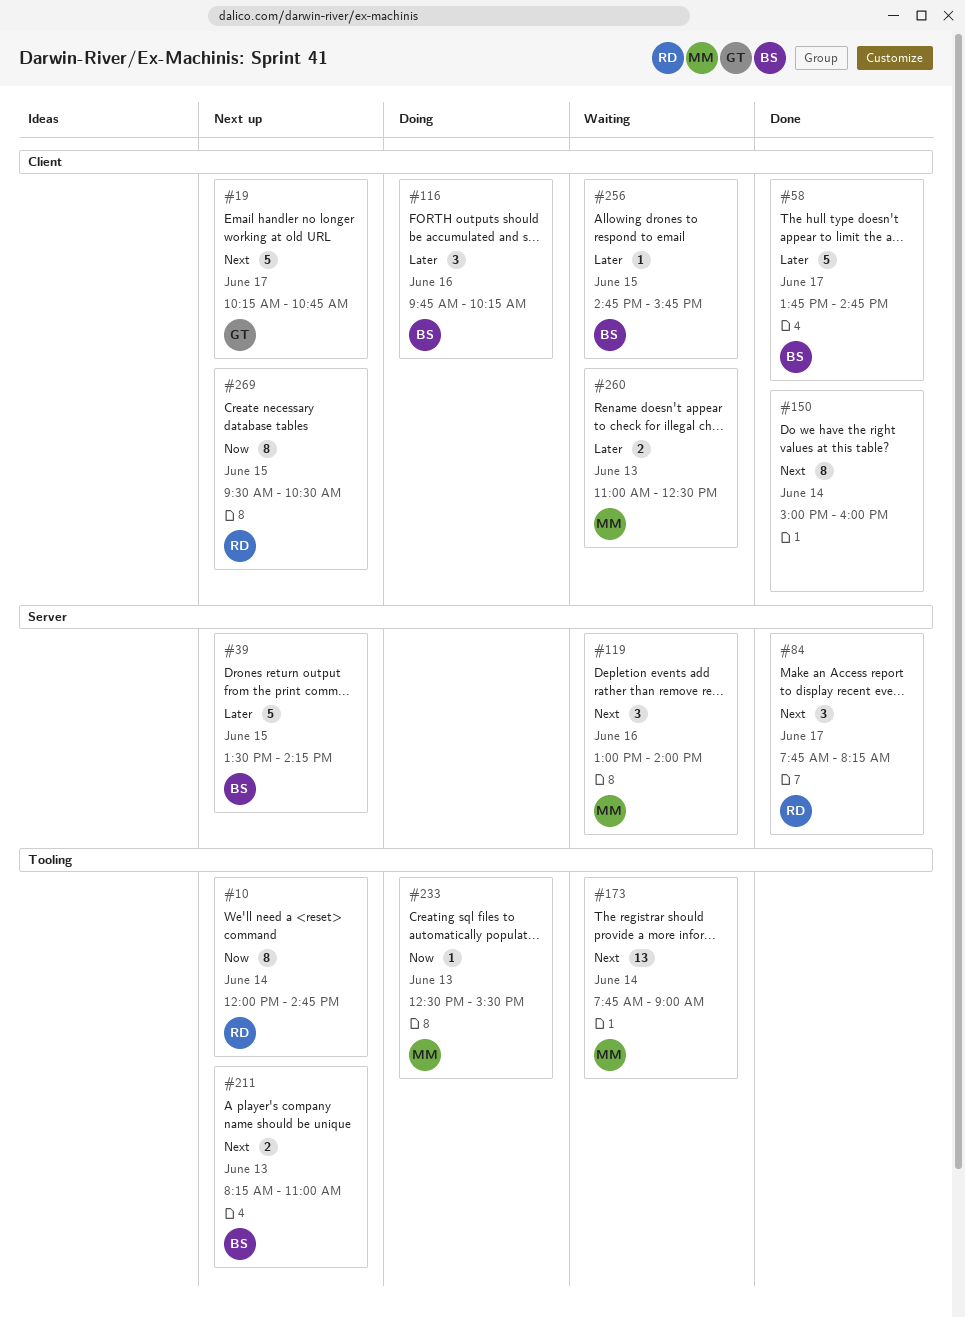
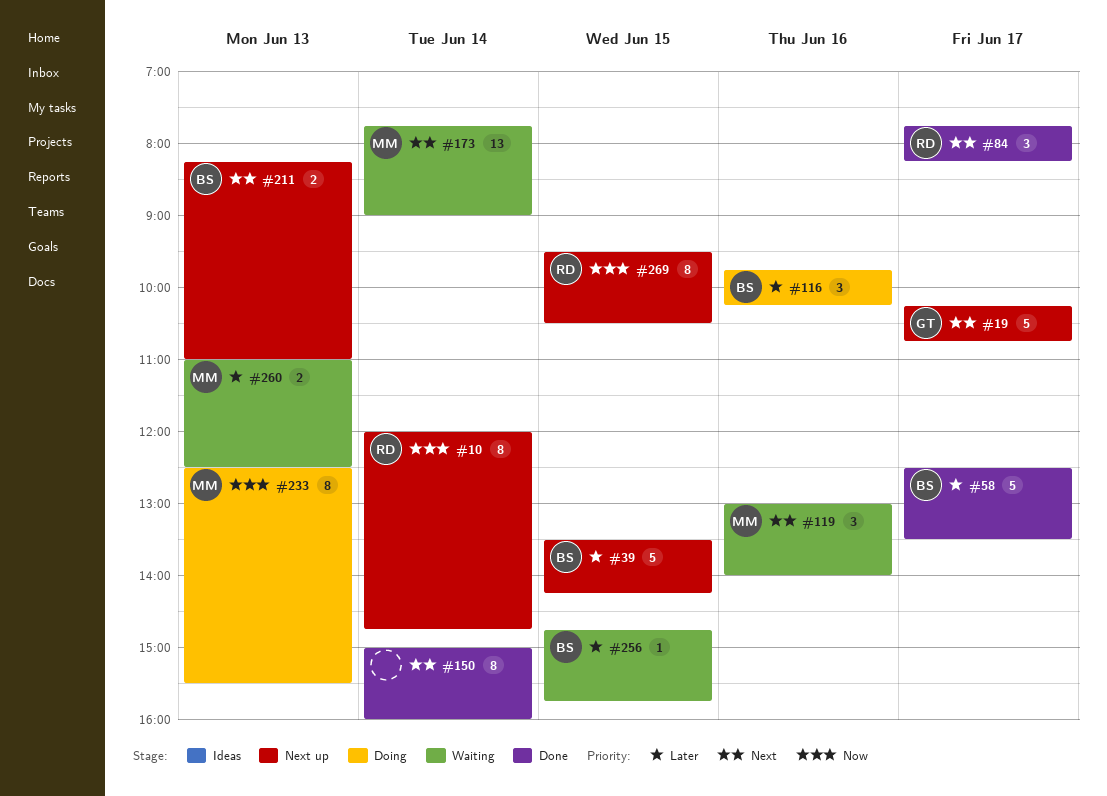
#58, begins: 13:45 -> 12:30
#58, ends: 14:45 -> 13:30
#233, estimate: 1 -> 8

